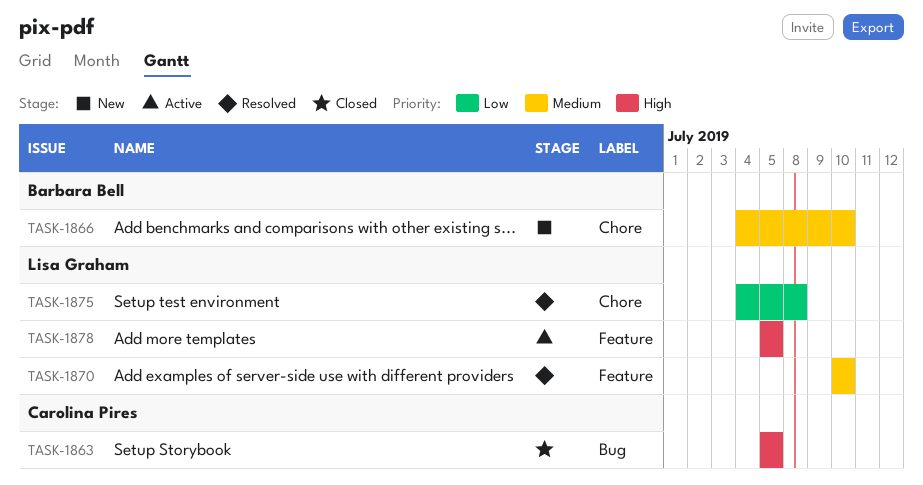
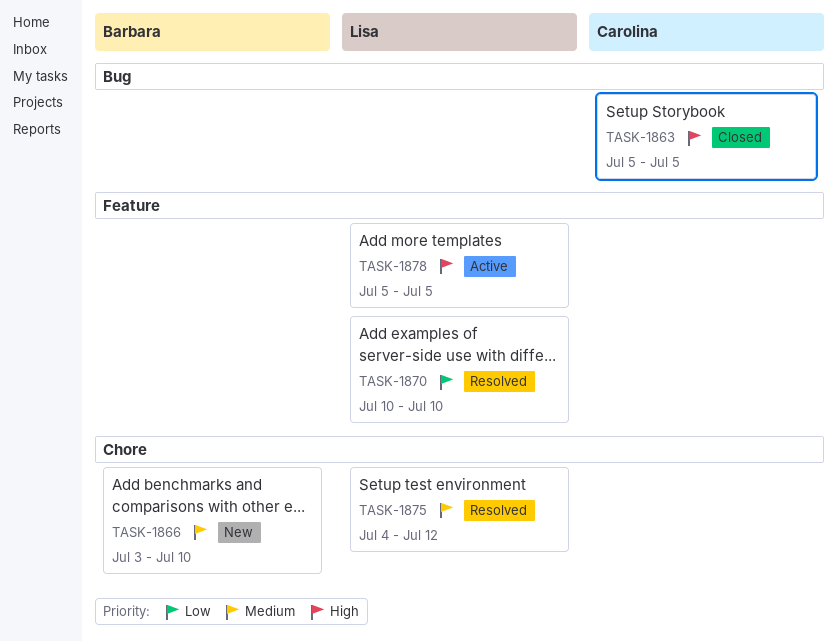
TASK-1866, start: Jul 4 -> Jul 3
TASK-1870, priority: Medium -> Low
TASK-1875, priority: Low -> Medium
TASK-1875, due: Jul 8 -> Jul 12

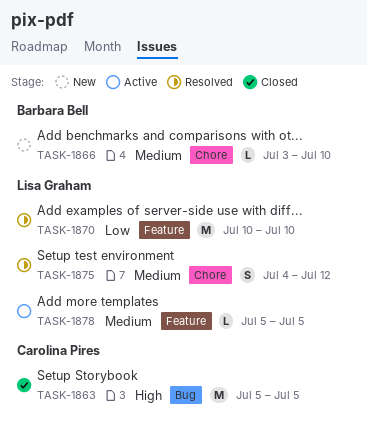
TASK-1878, priority: High -> Medium

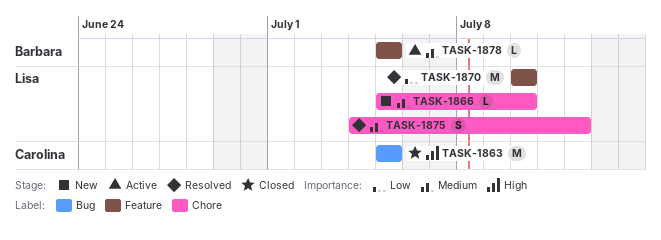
TASK-1866, owner: Barbara Bell -> Lisa Graham
TASK-1866, start: Jul 3 -> Jul 5
TASK-1878, owner: Lisa Graham -> Barbara Bell

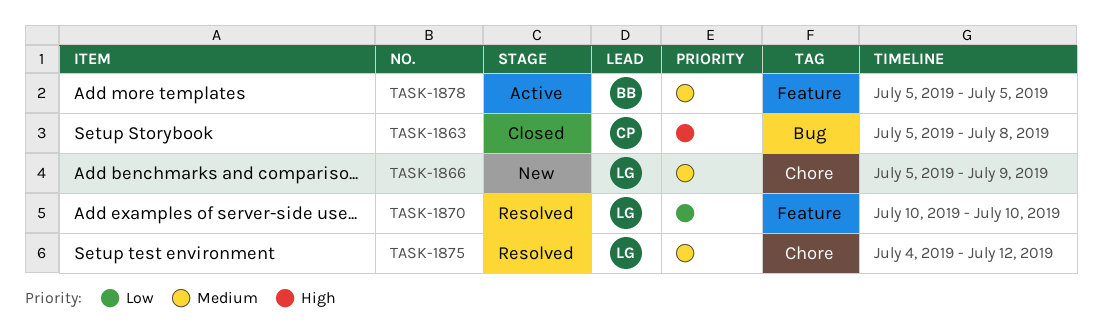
TASK-1863, due: Jul 5 -> Jul 8
TASK-1866, due: Jul 10 -> Jul 9

